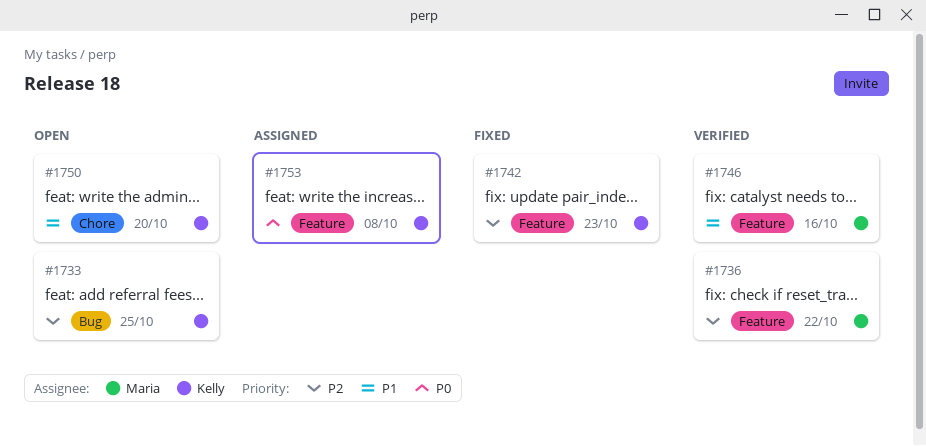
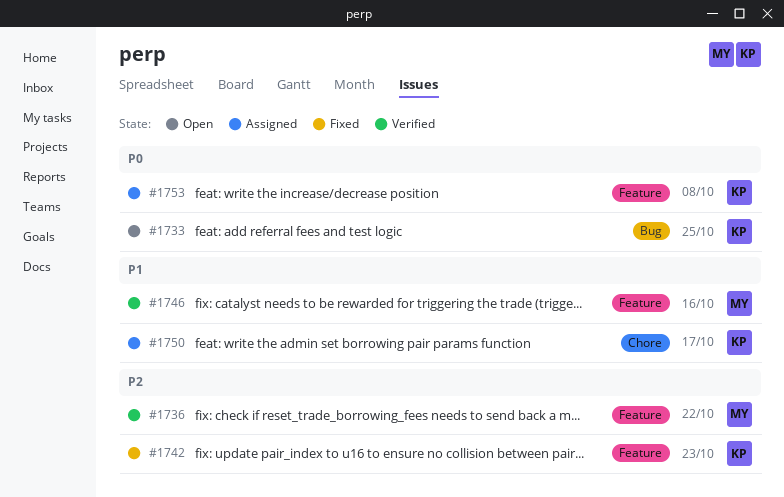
#1733, priority: P2 -> P0
#1750, status: Open -> Assigned
#1750, due: Oct 20 -> Oct 17

